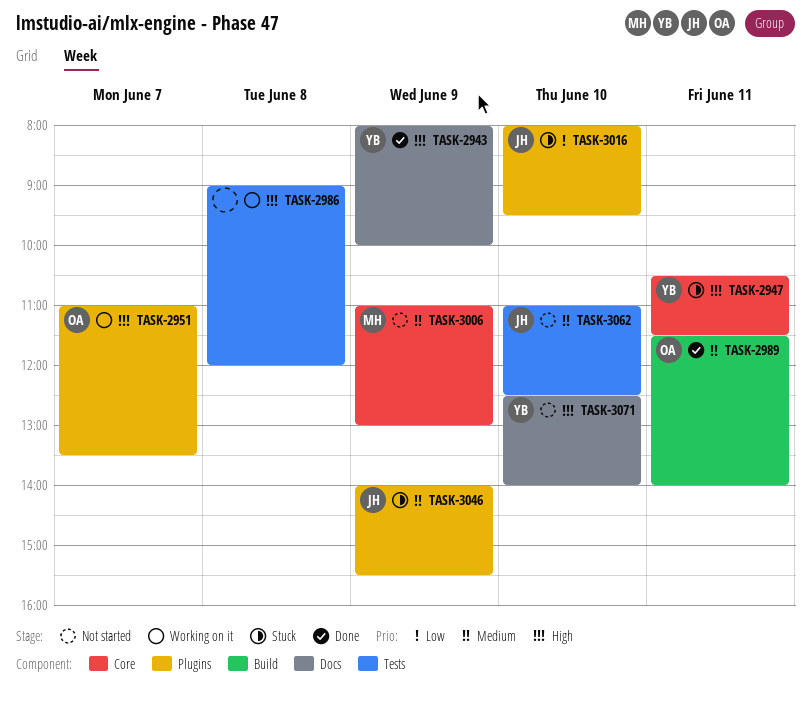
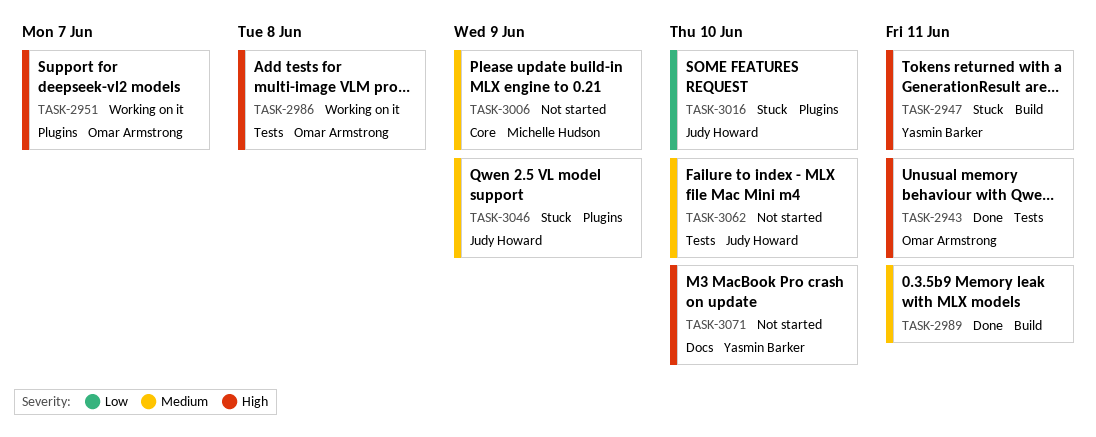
TASK-2943, owner: Yasmin Barker -> Omar Armstrong
TASK-2943, label: Docs -> Tests
TASK-2943, day: Jun 9 -> Jun 11
TASK-2947, label: Core -> Build
TASK-2986, owner: none -> Omar Armstrong
TASK-2989, owner: Omar Armstrong -> none

